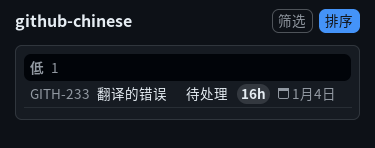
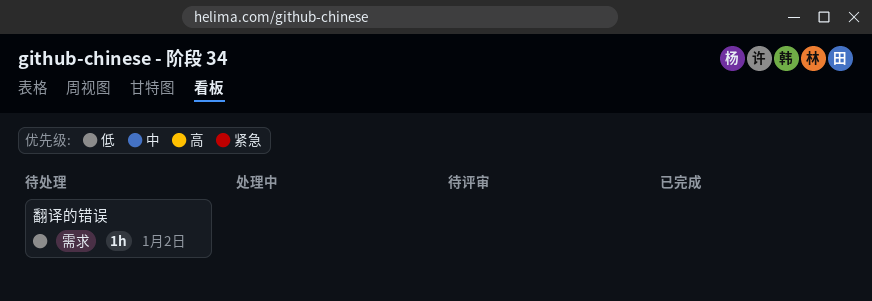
翻译的错误, estimate: 16h -> 1h
翻译的错误, due: Jan 4 -> Jan 2

